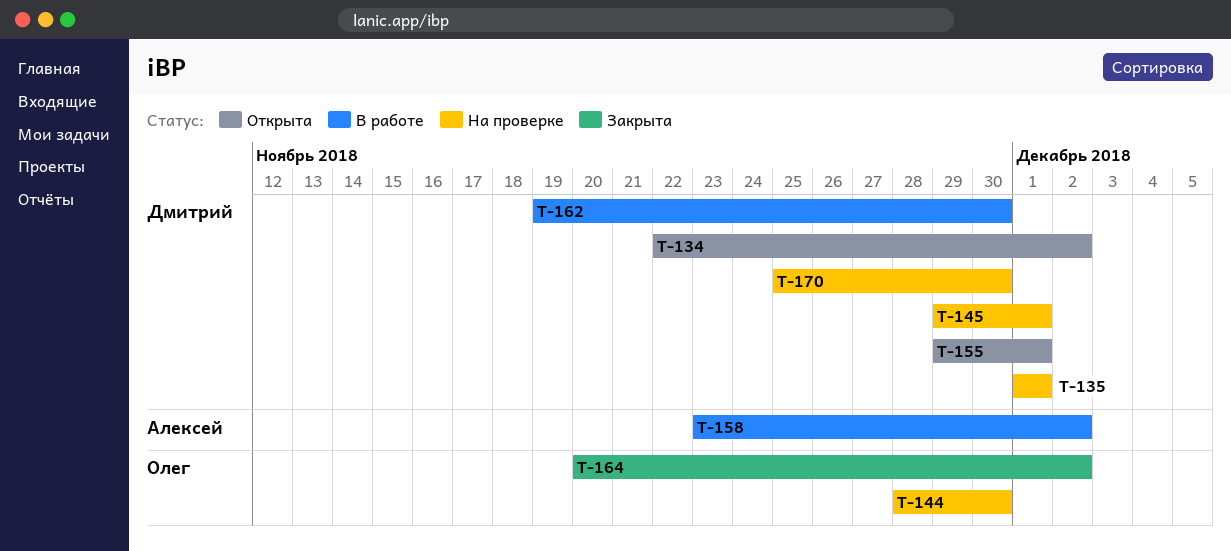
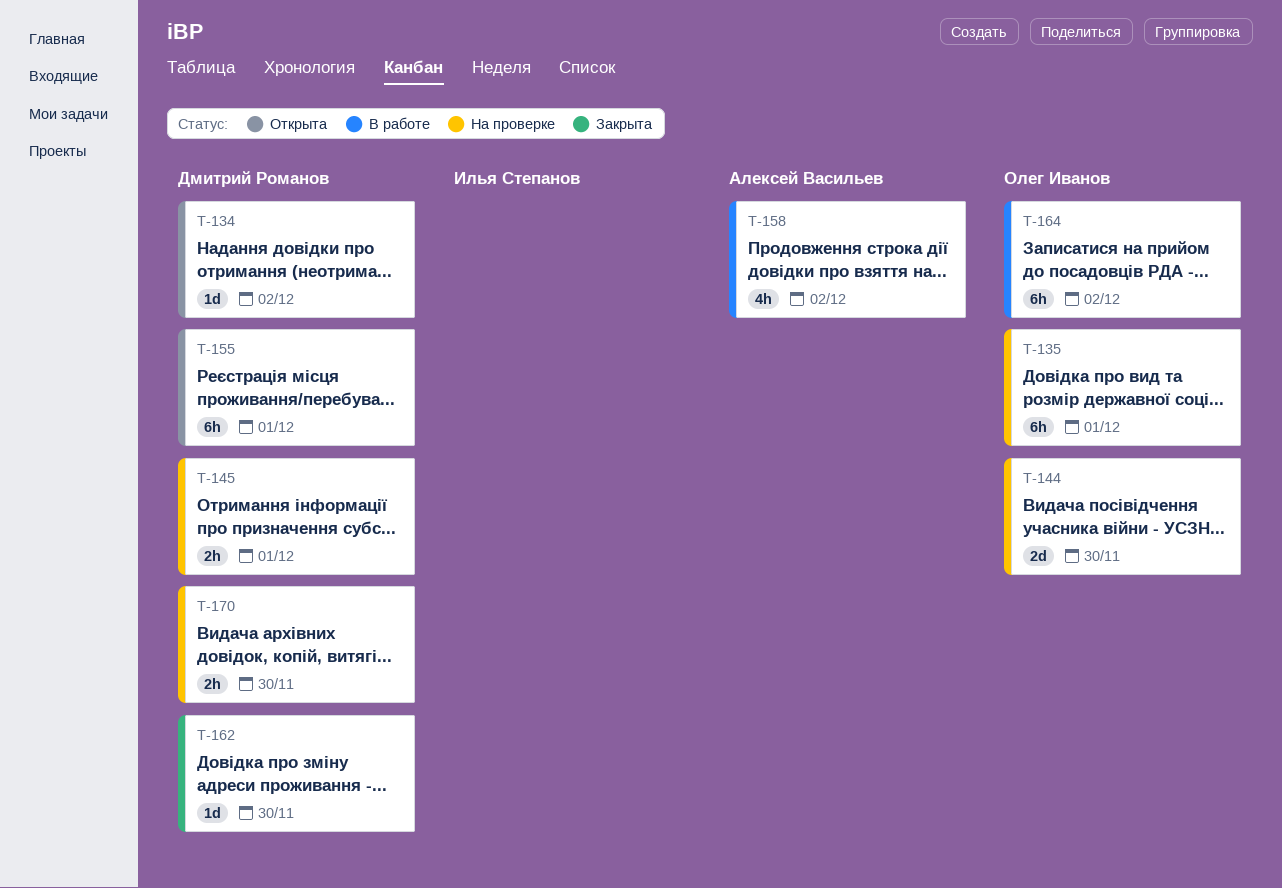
T-135, owner: Дмитрий Романов -> Олег Иванов
T-162, status: В работе -> Закрыта
T-164, status: Закрыта -> В работе

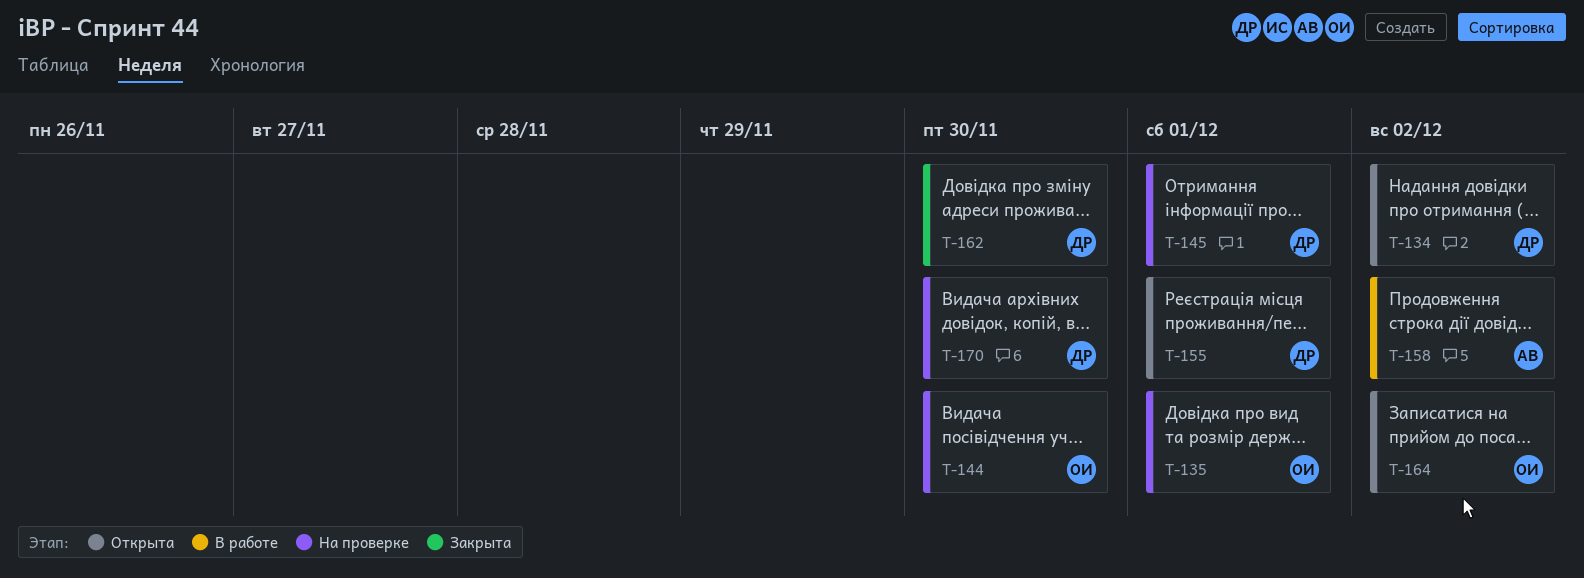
T-164, status: В работе -> Открыта

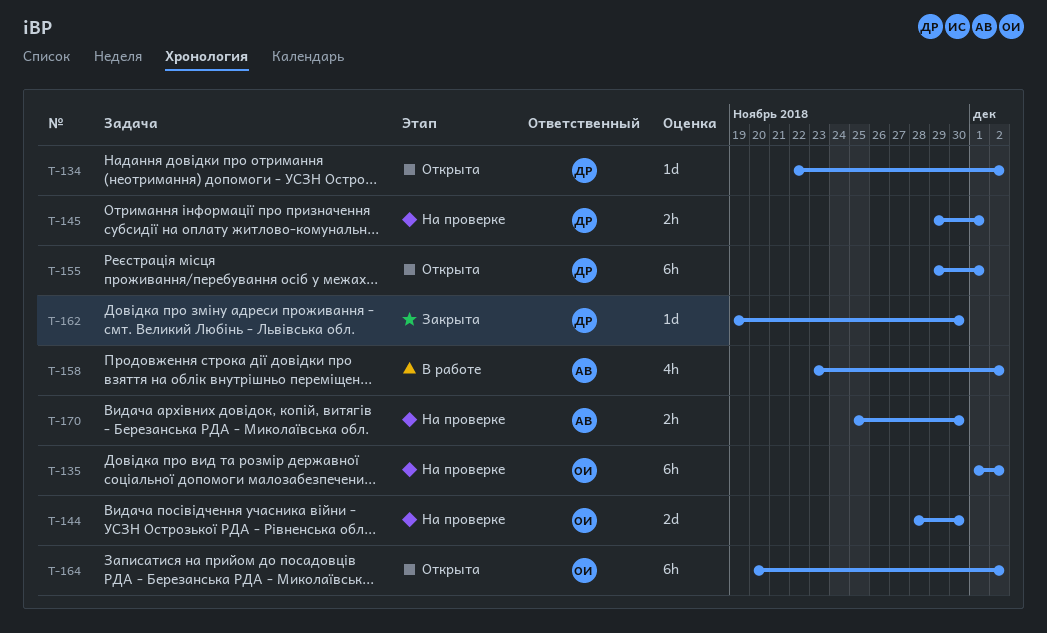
T-135, due: Dec 1 -> Dec 2
T-170, owner: ДР -> АВ

